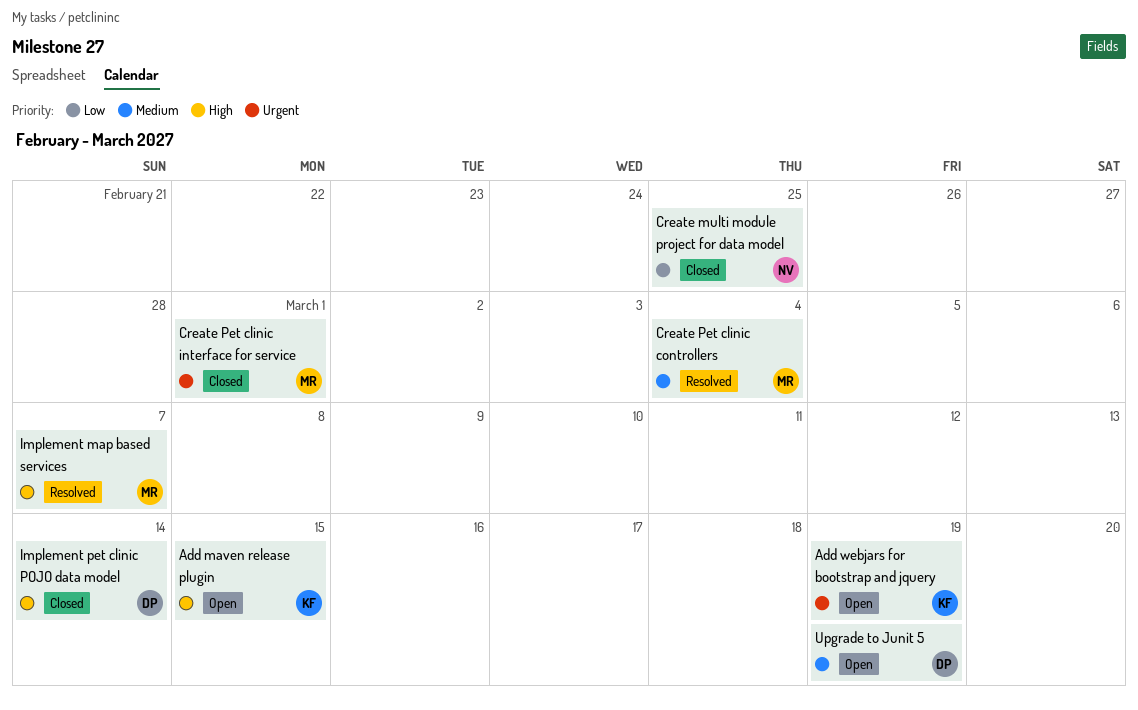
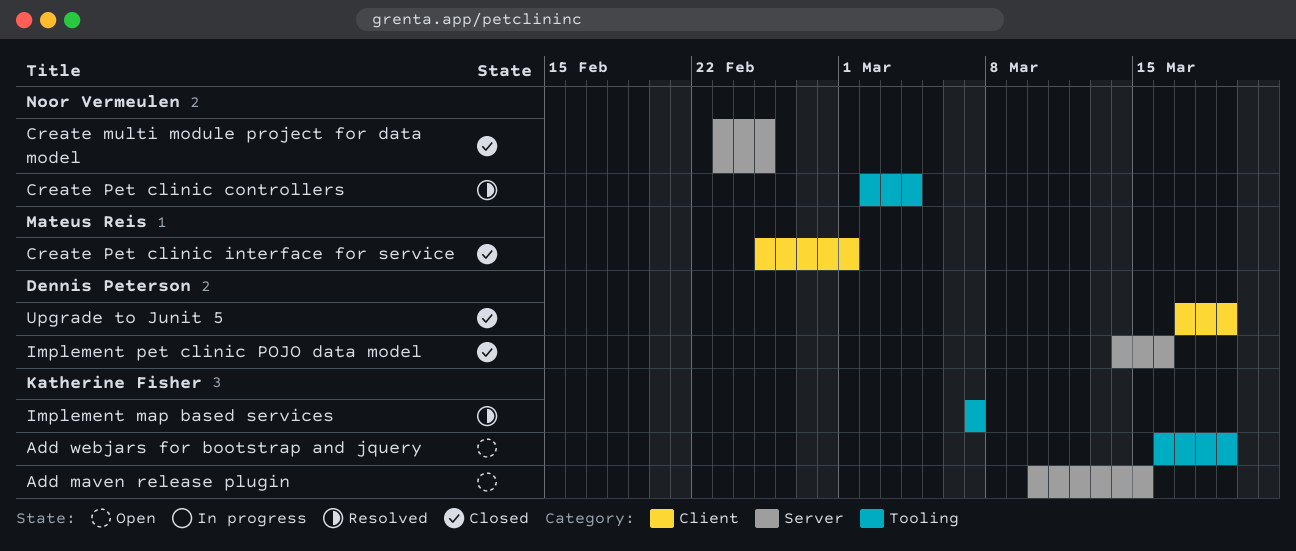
Create Pet clinic controllers, owner: Mateus Reis -> Noor Vermeulen
Implement map based services, owner: Mateus Reis -> Katherine Fisher
Implement pet clinic POJO data model, due: Mar 14 -> Mar 16
Upgrade to Junit 5, status: Open -> Closed

